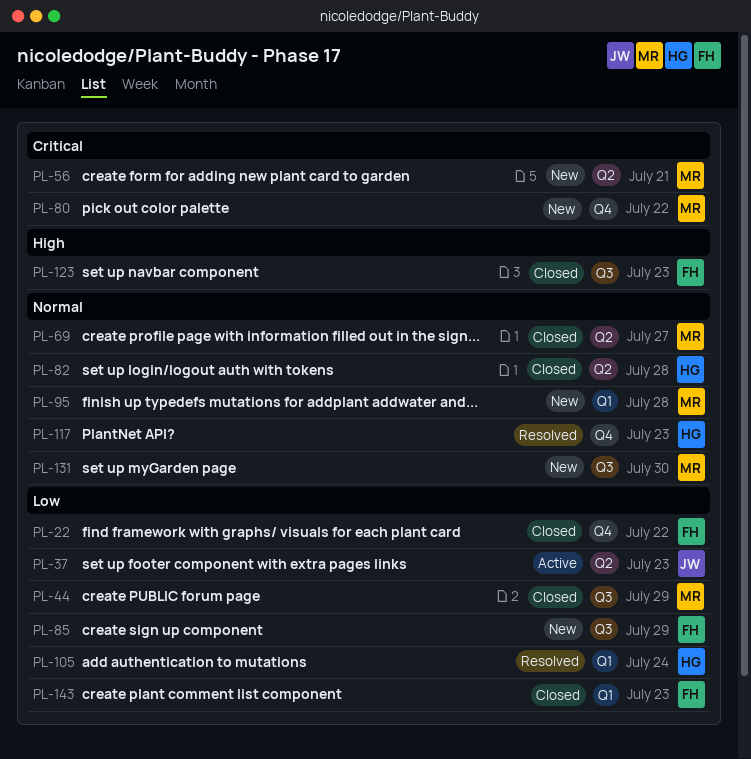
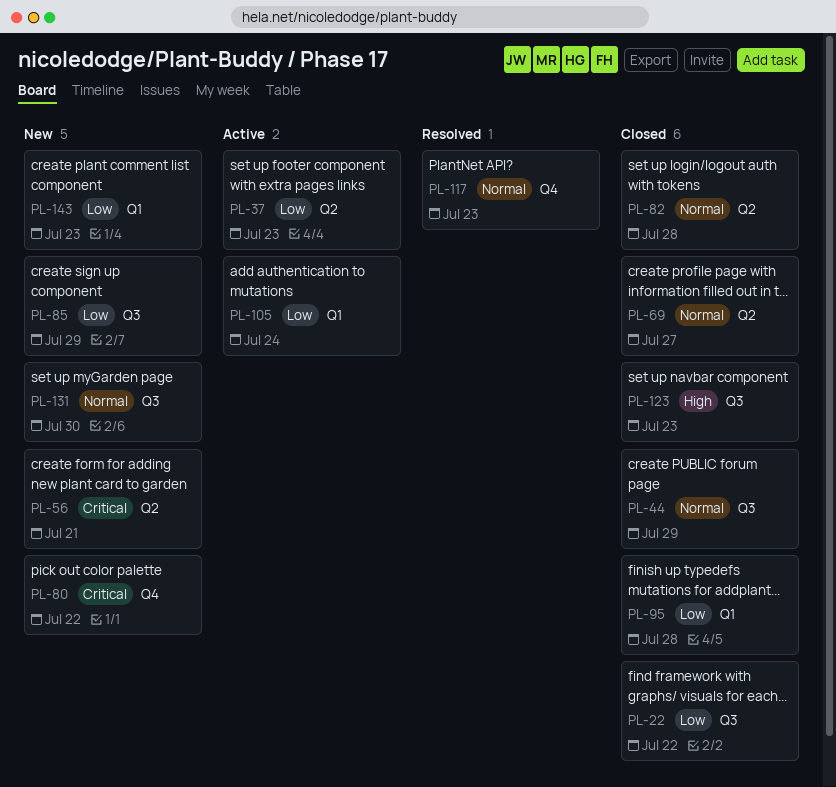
PL-22, label: Q4 -> Q3
PL-44, priority: Low -> Normal
PL-95, status: New -> Closed
PL-95, priority: Normal -> Low
PL-105, status: Resolved -> Active
PL-143, status: Closed -> New

